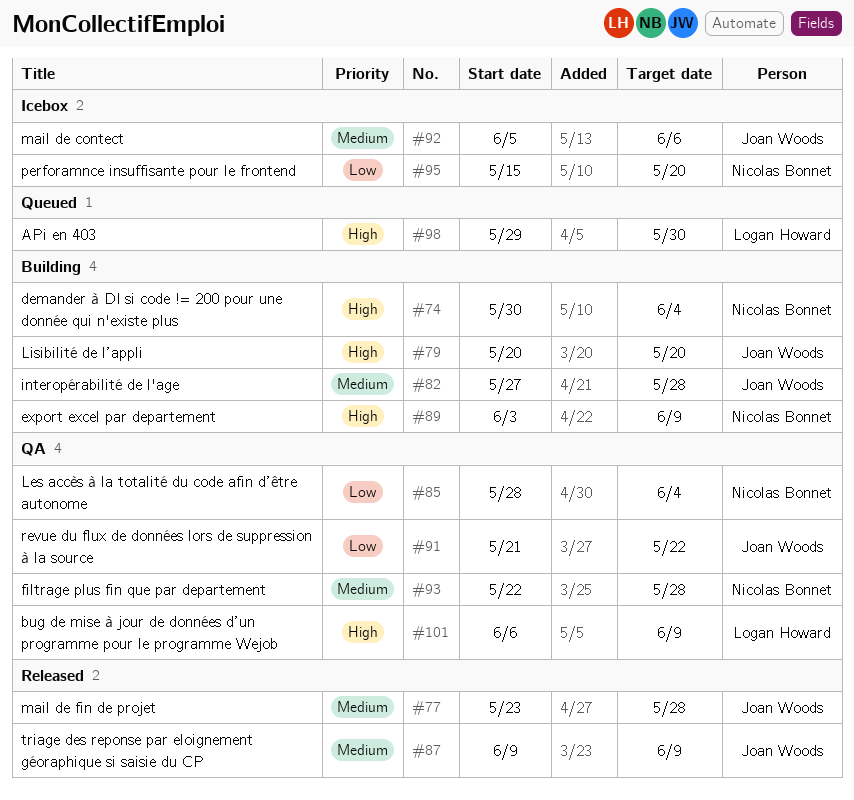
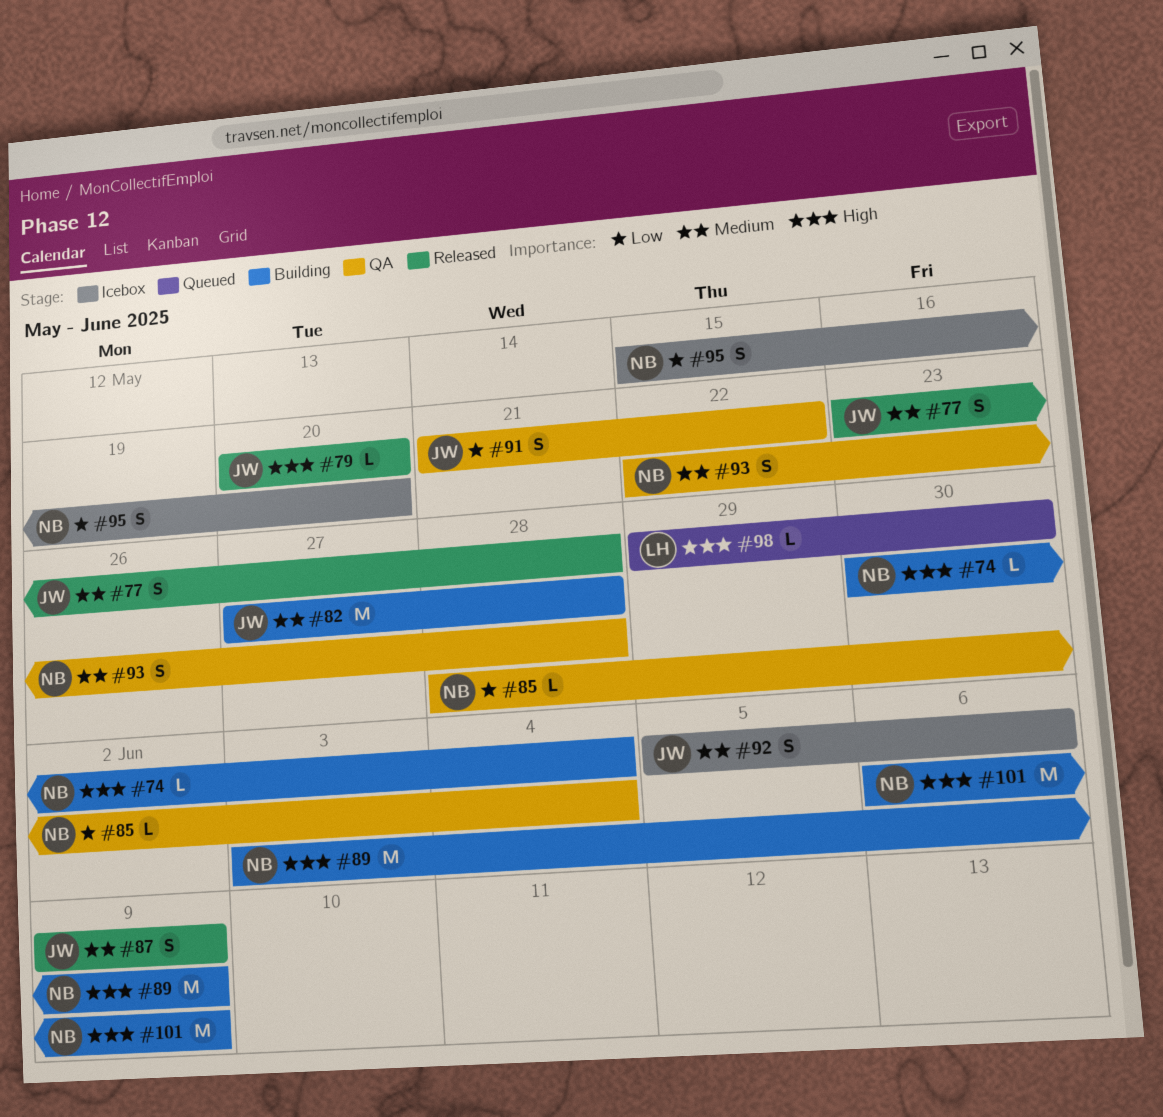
#79, status: Building -> Released
#101, status: QA -> Building
#101, owner: Logan Howard -> Nicolas Bonnet

